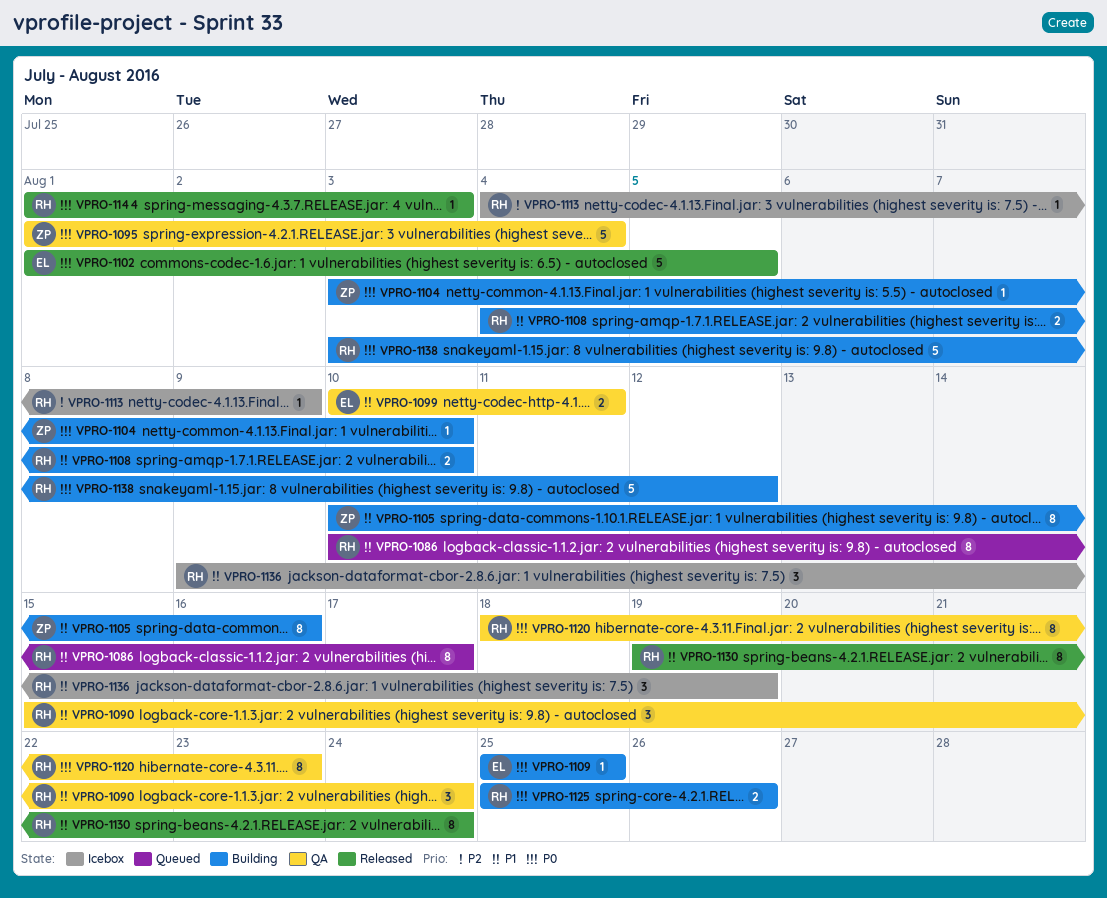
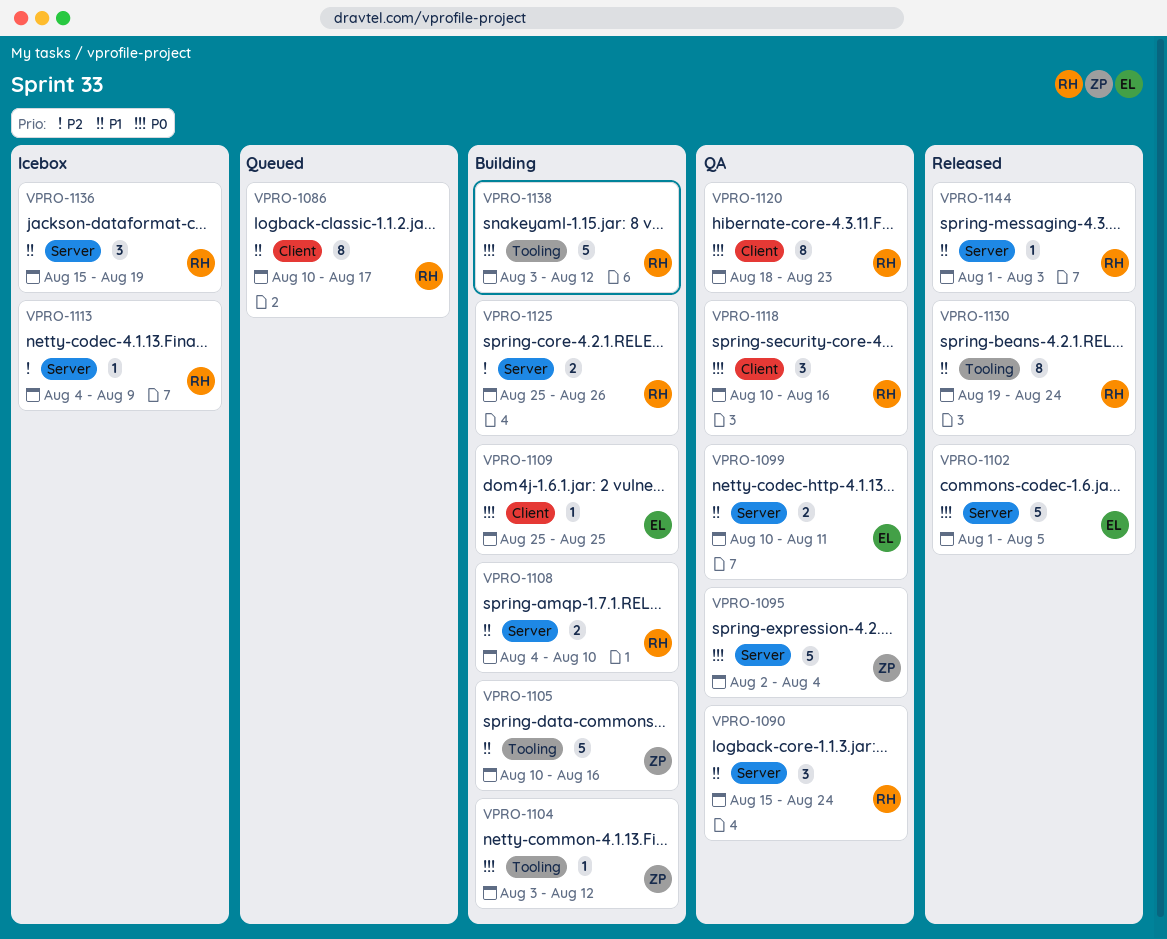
VPRO-1095, start: Aug 1 -> Aug 2
VPRO-1104, due: Aug 10 -> Aug 12
VPRO-1105, estimate: 8 -> 5
VPRO-1118: none -> present
VPRO-1125, priority: P0 -> P2
VPRO-1136, start: Aug 9 -> Aug 15
VPRO-1144, priority: P0 -> P1

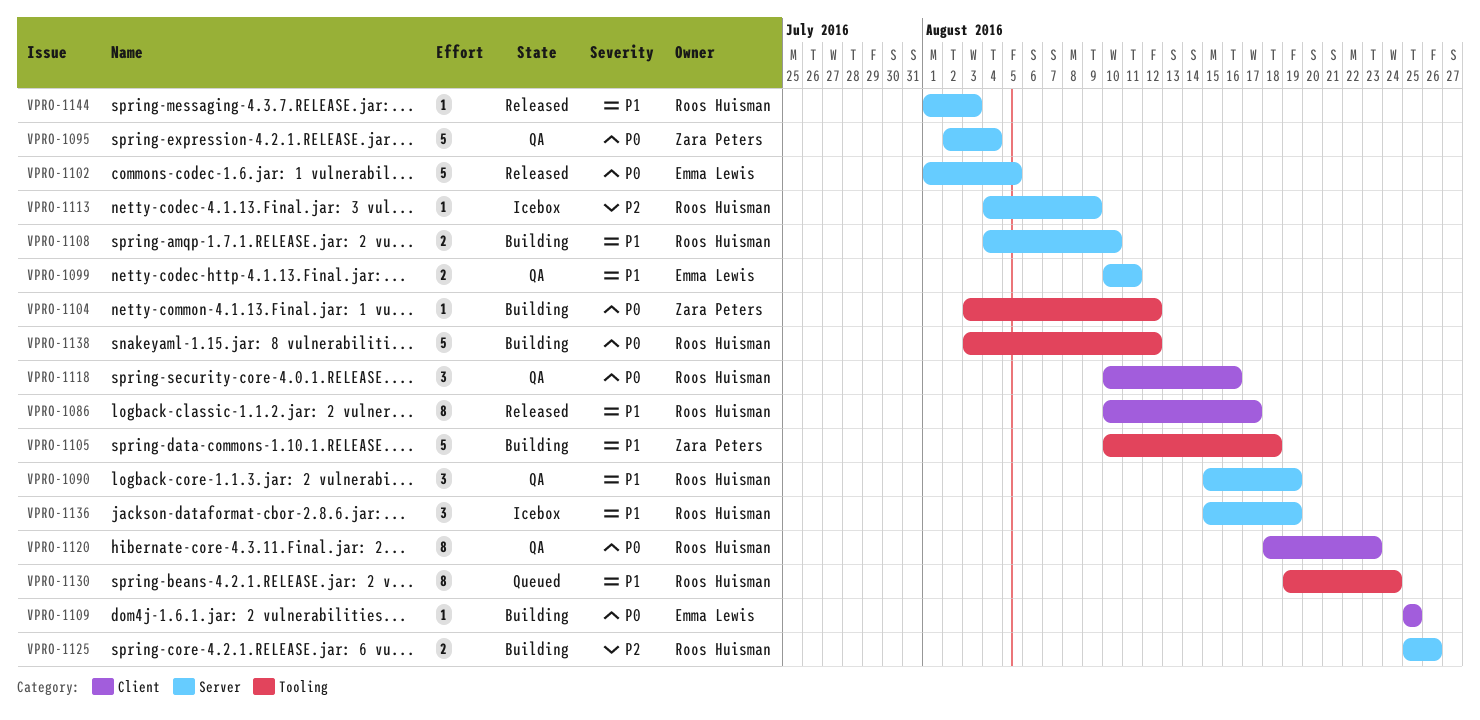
VPRO-1086, status: Queued -> Released
VPRO-1090, due: Aug 24 -> Aug 19
VPRO-1105, due: Aug 16 -> Aug 18
VPRO-1130, status: Released -> Queued

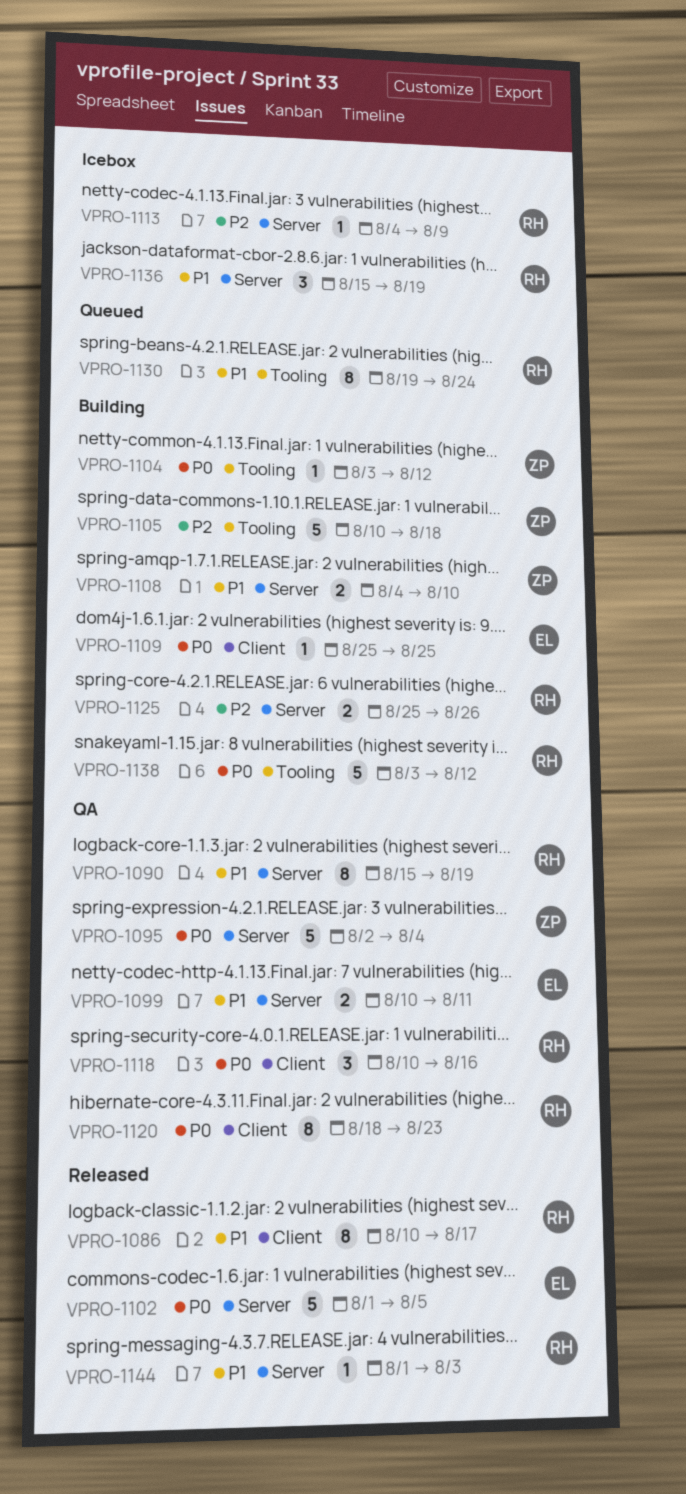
VPRO-1090, estimate: 3 -> 8
VPRO-1105, priority: P1 -> P2
VPRO-1108, owner: Roos Huisman -> Zara Peters

